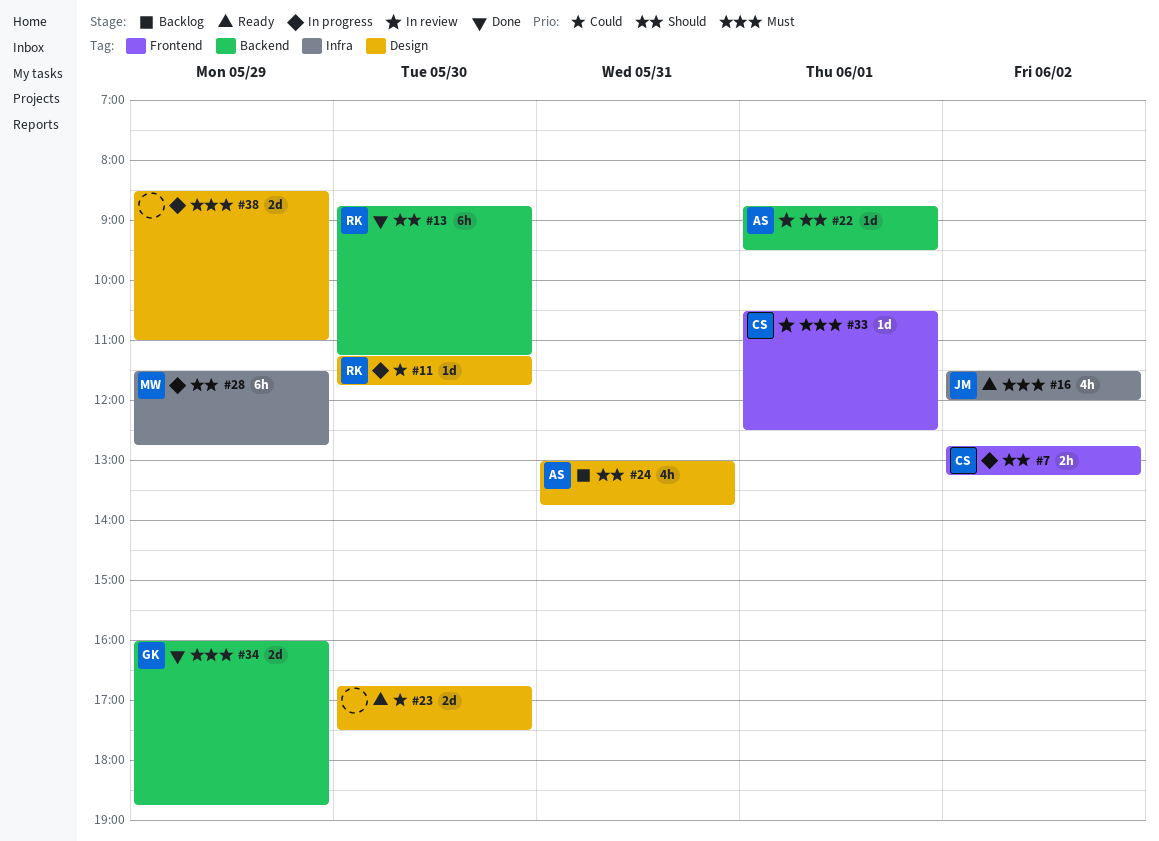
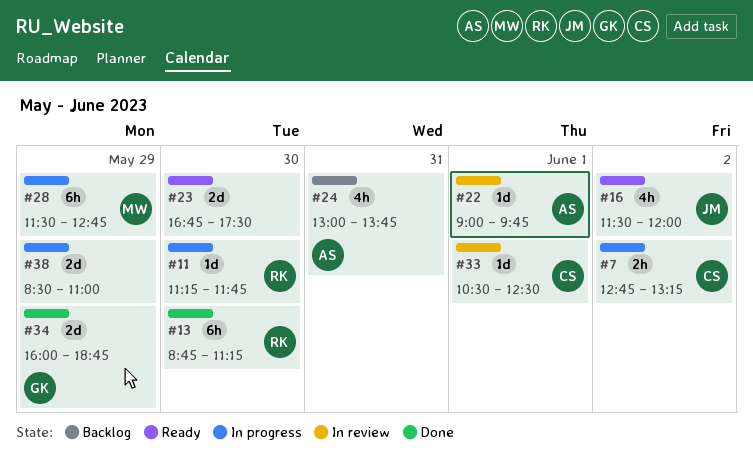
#22, begins: 08:45 -> 09:00
#22, ends: 09:30 -> 09:45

